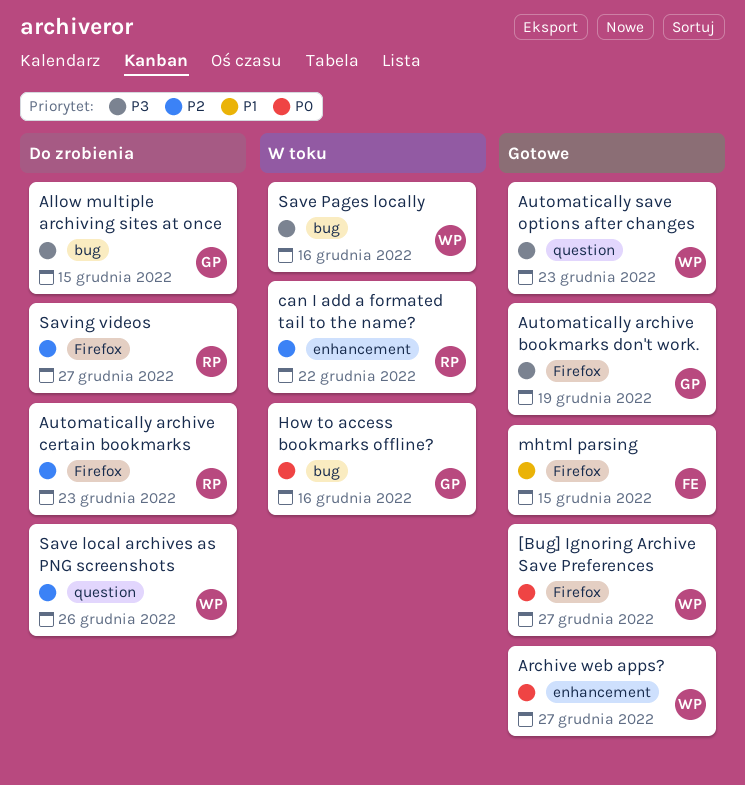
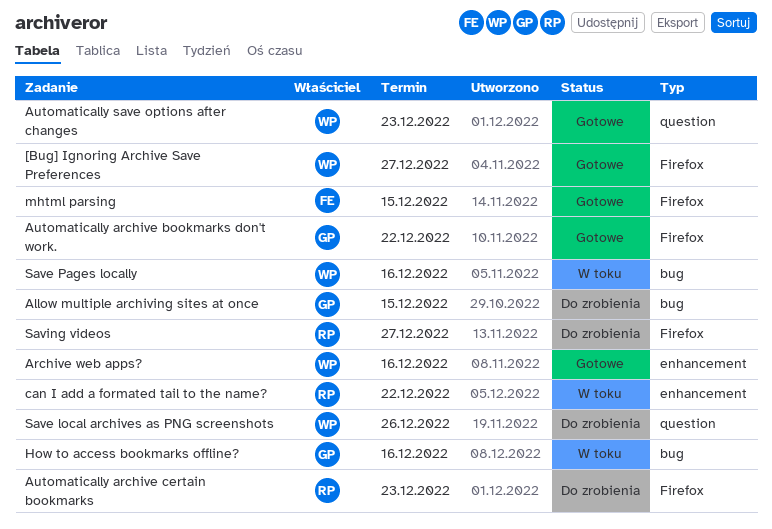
Archive web apps?, due: Dec 27 -> Dec 16
Automatically archive bookmarks don't work., due: Dec 19 -> Dec 22

